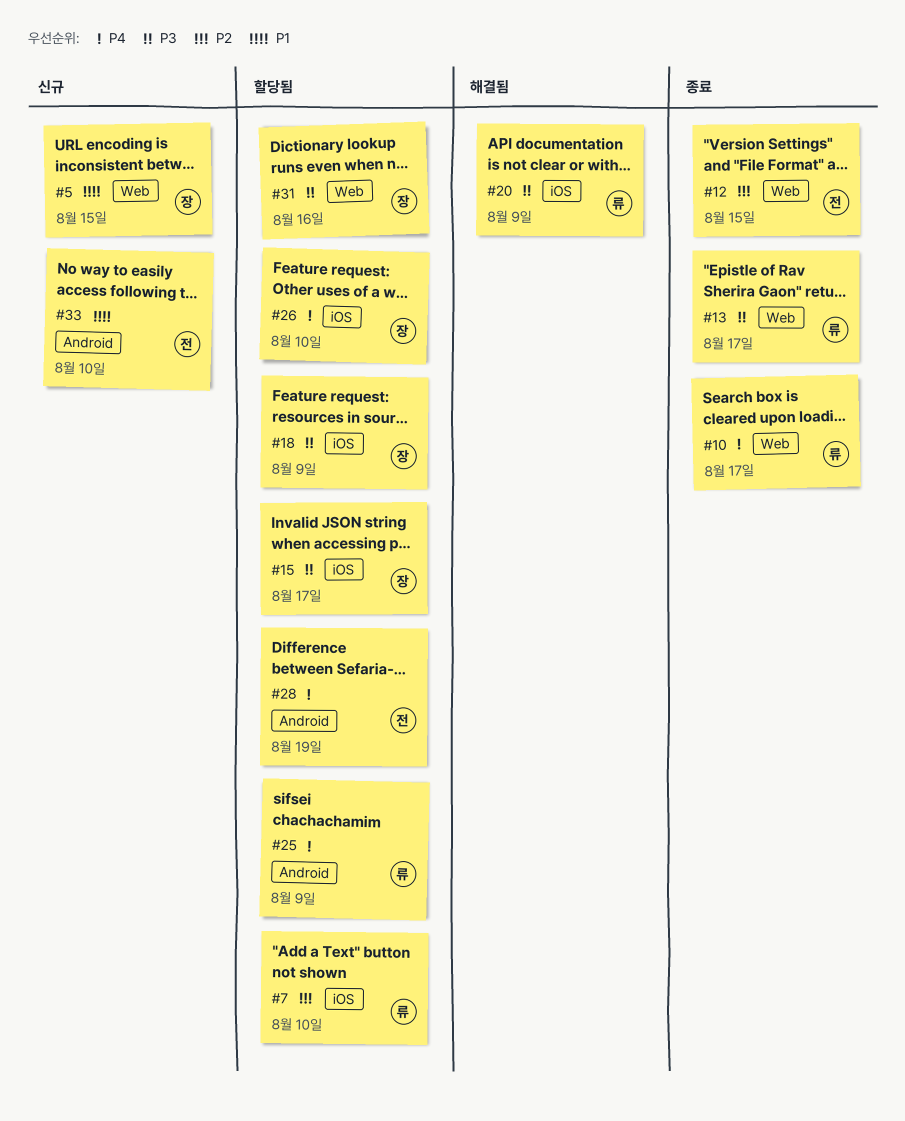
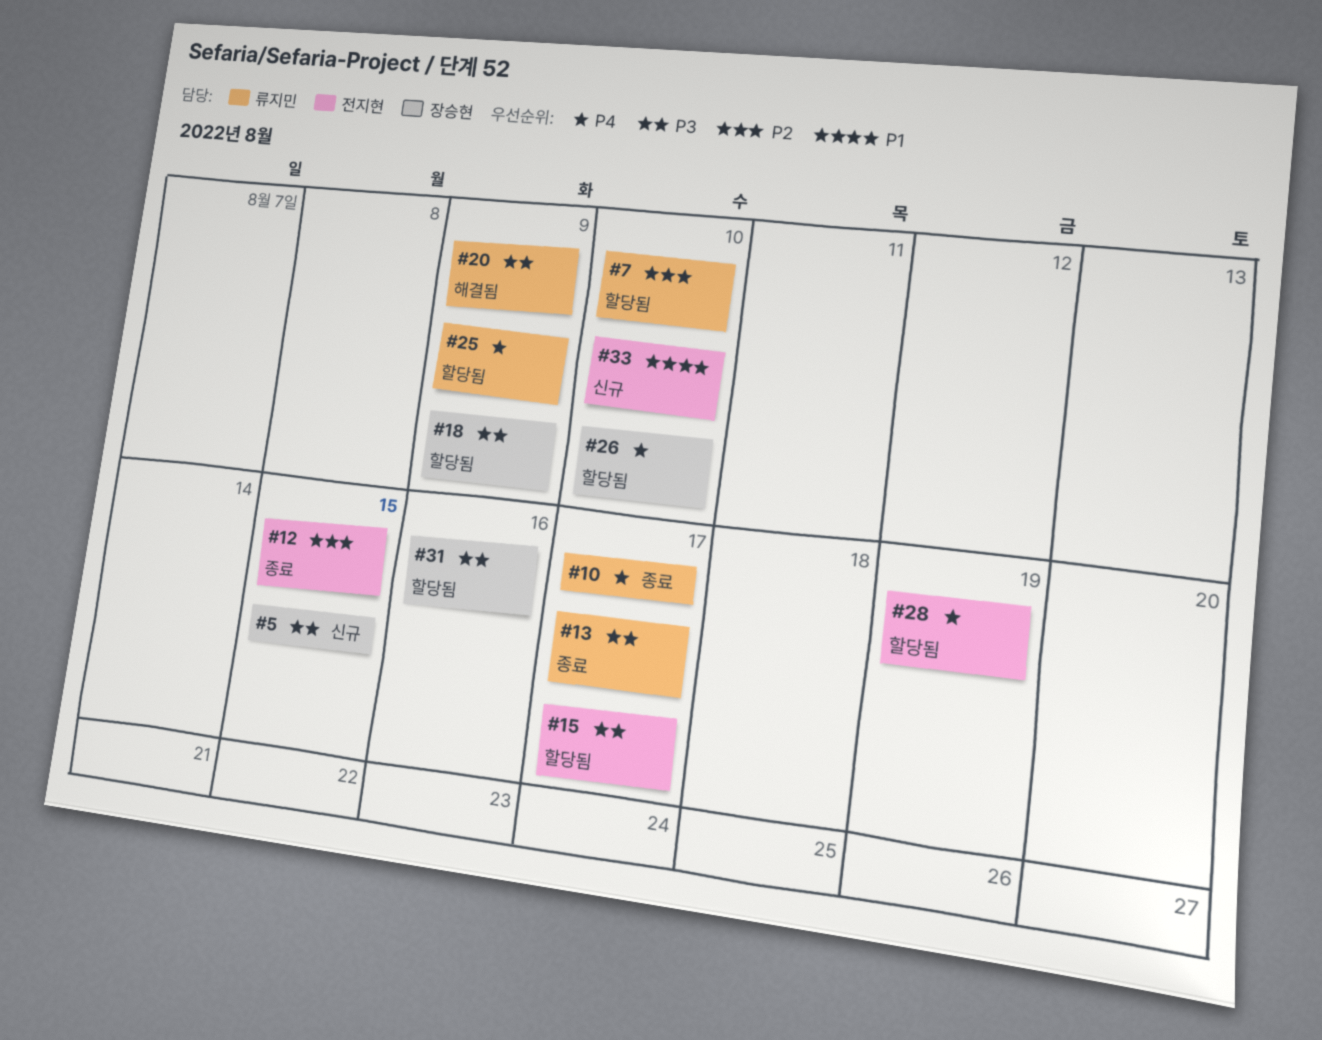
#5, priority: P1 -> P3
#15, owner: 장승현 -> 전지현

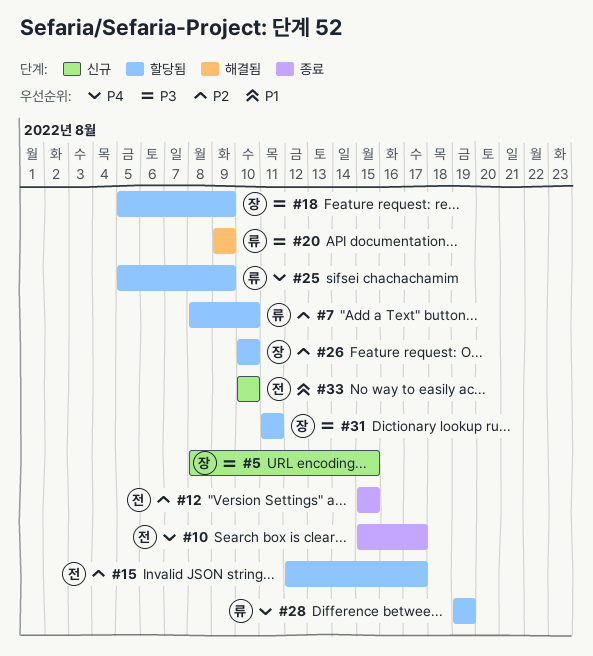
#10, owner: 류지민 -> 전지현
#13: present -> none
#15, priority: P3 -> P2
#26, priority: P4 -> P2
#28, owner: 전지현 -> 류지민
#31, due: Aug 16 -> Aug 11

